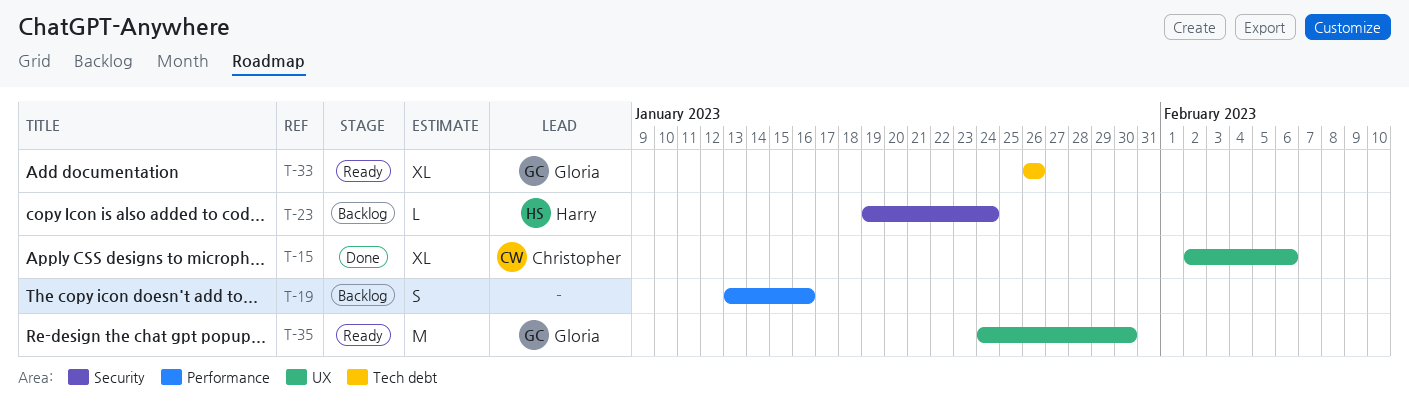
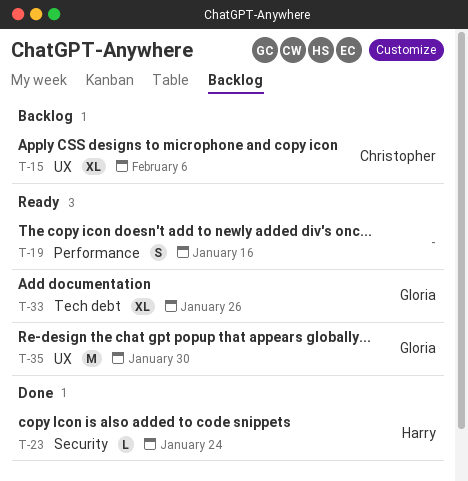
T-15, status: Done -> Backlog
T-19, status: Backlog -> Ready
T-23, status: Backlog -> Done

